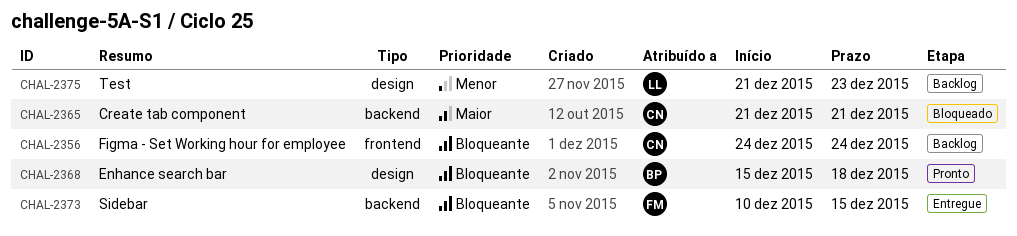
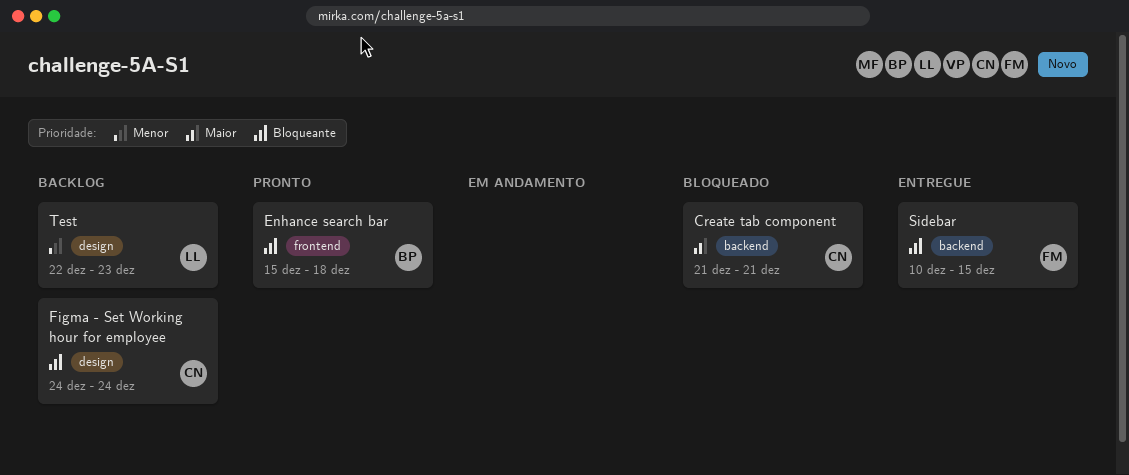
Enhance search bar, label: design -> frontend
Figma - Set Working hour for employee, label: frontend -> design
Test, start: Dec 21 -> Dec 22

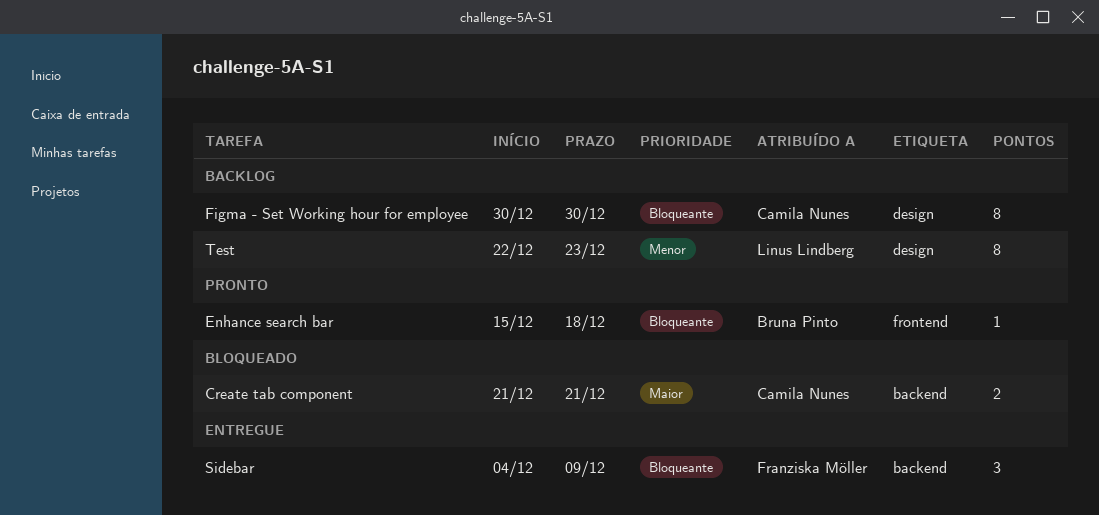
Figma - Set Working hour for employee, start: Dec 24 -> Dec 30
Figma - Set Working hour for employee, due: Dec 24 -> Dec 30
Sidebar, start: Dec 10 -> Dec 4
Sidebar, due: Dec 15 -> Dec 9

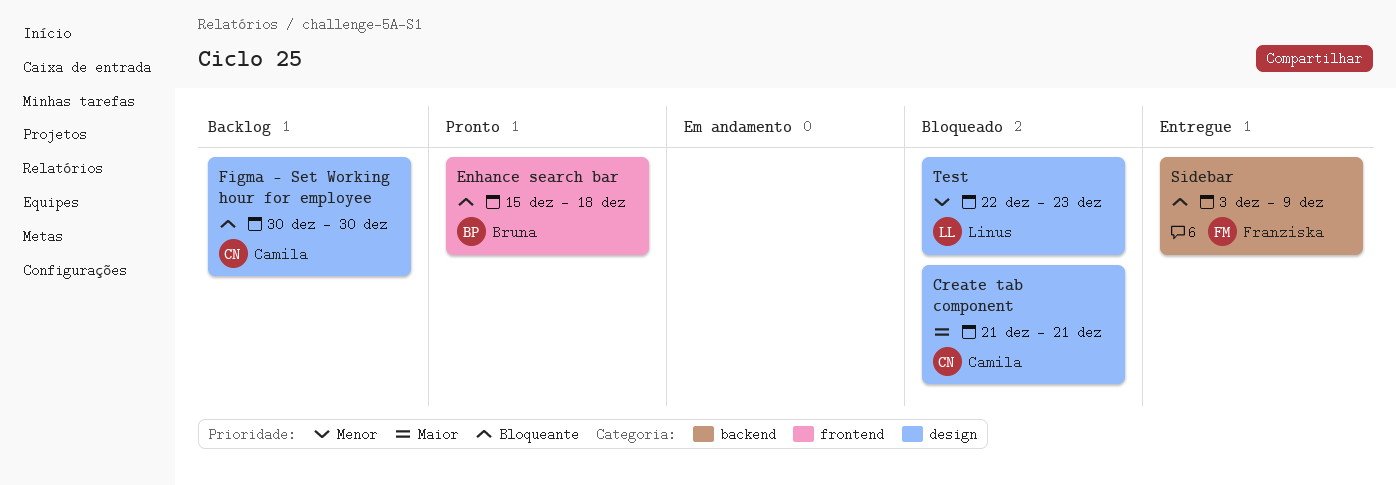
Create tab component, label: backend -> design
Sidebar, start: Dec 4 -> Dec 3
Test, status: Backlog -> Bloqueado

